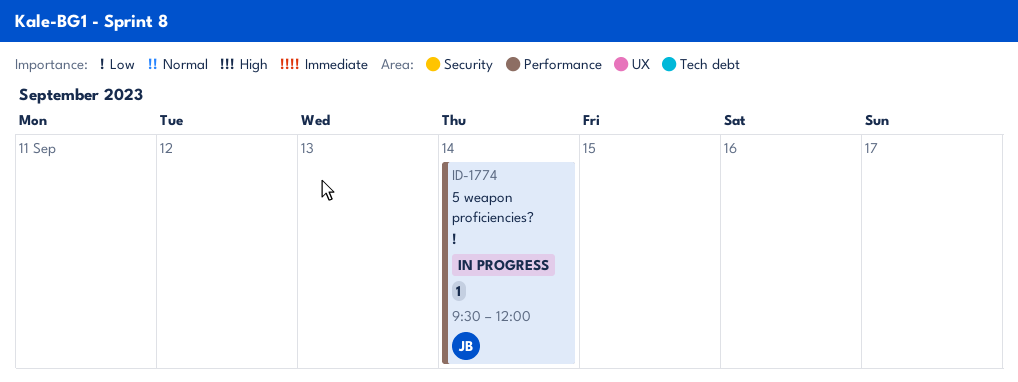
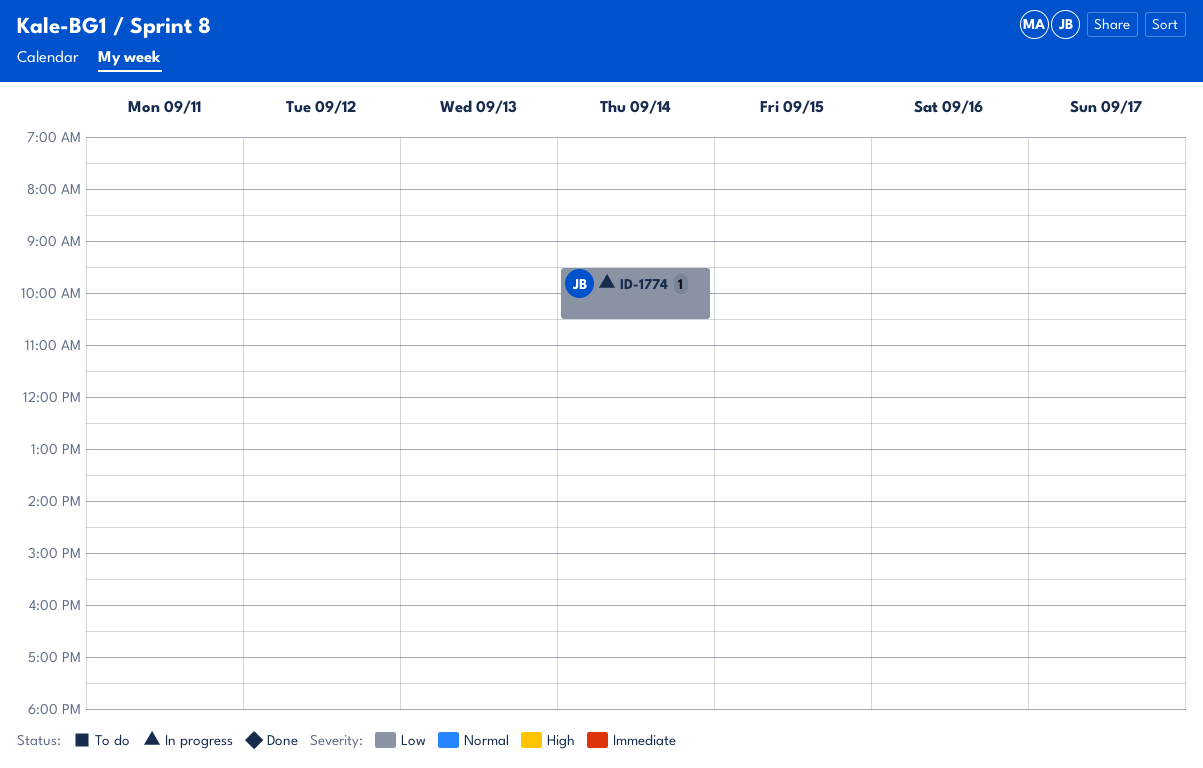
ID-1774, ends: 12:00 -> 10:30

